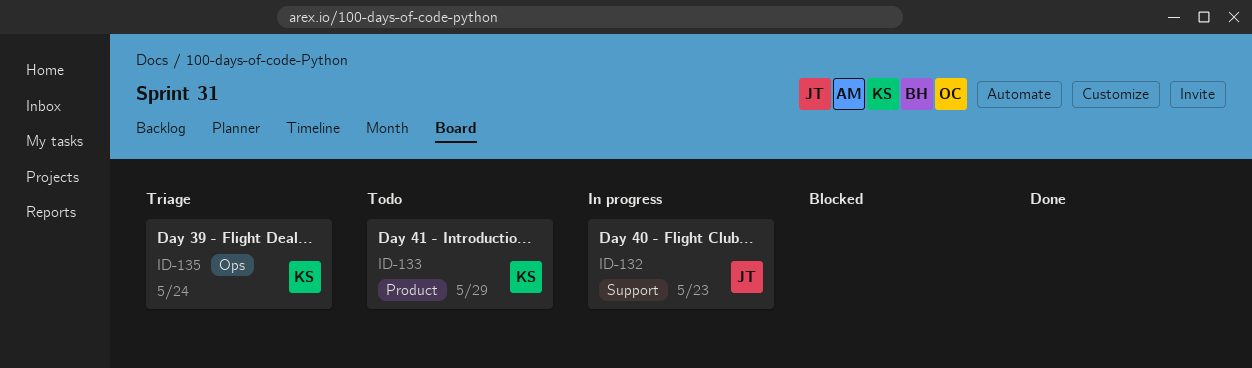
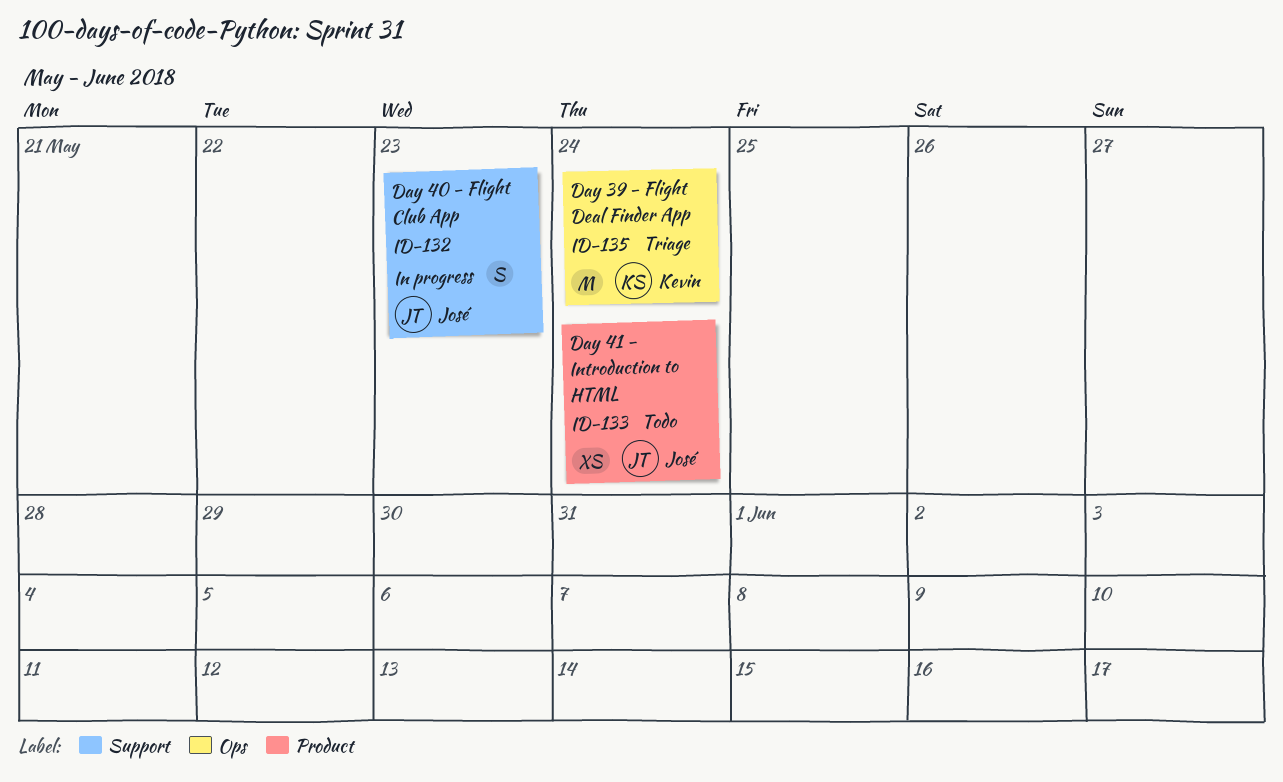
ID-133, owner: Kevin -> José
ID-133, due: May 29 -> May 24

